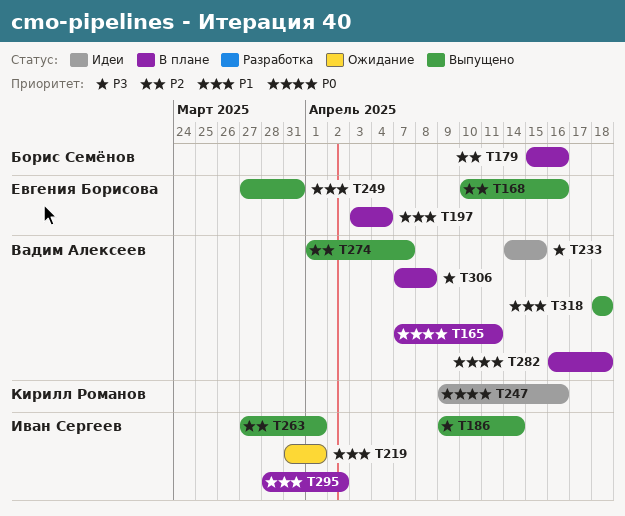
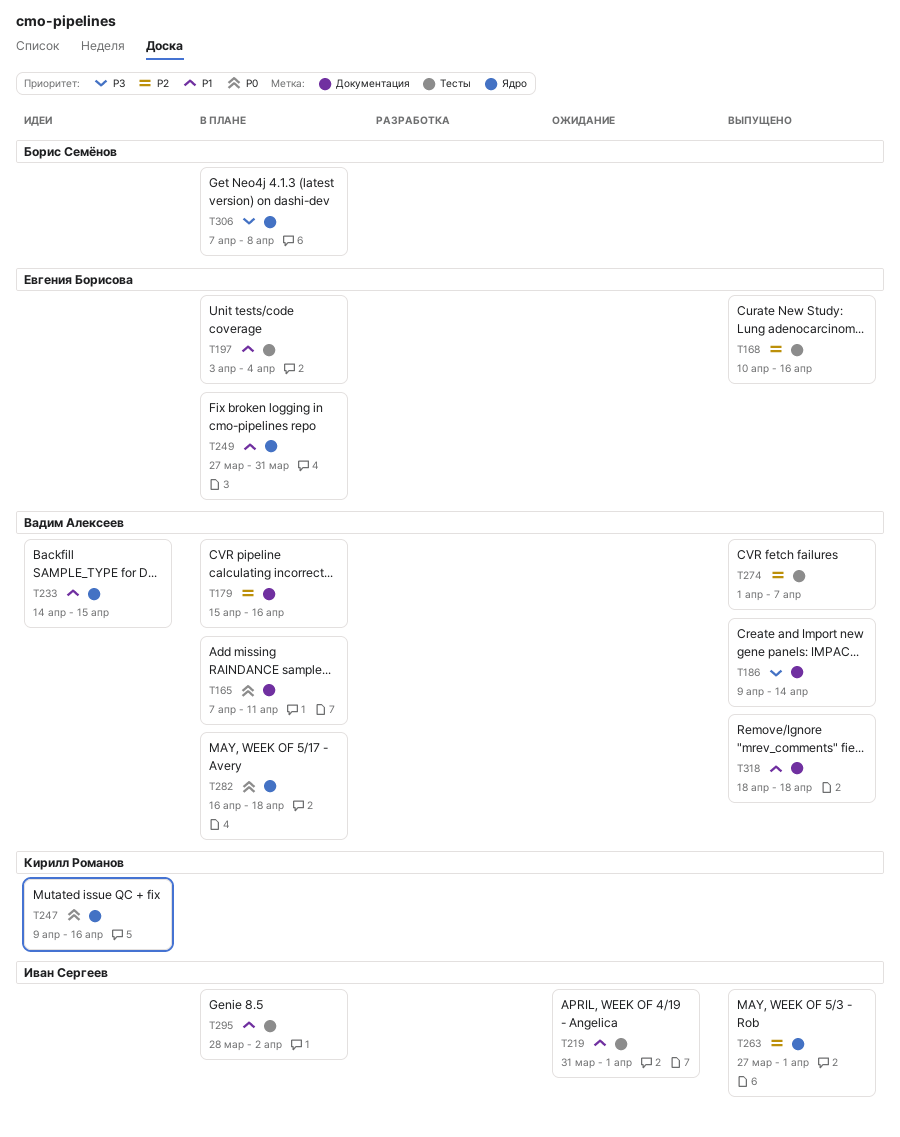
T179, owner: Борис Семёнов -> Вадим Алексеев
T186, owner: Иван Сергеев -> Вадим Алексеев
T233, priority: P3 -> P1
T249, status: Выпущено -> В плане
T306, owner: Вадим Алексеев -> Борис Семёнов

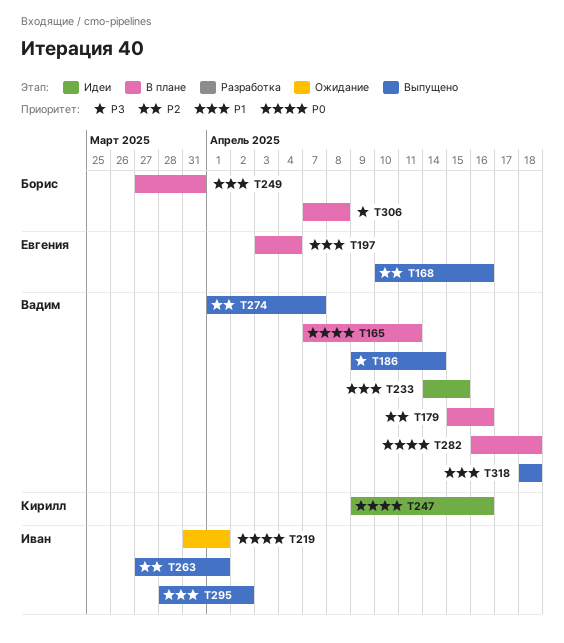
T219, priority: P1 -> P0
T249, owner: Евгения Борисова -> Борис Семёнов
T295, status: В плане -> Выпущено

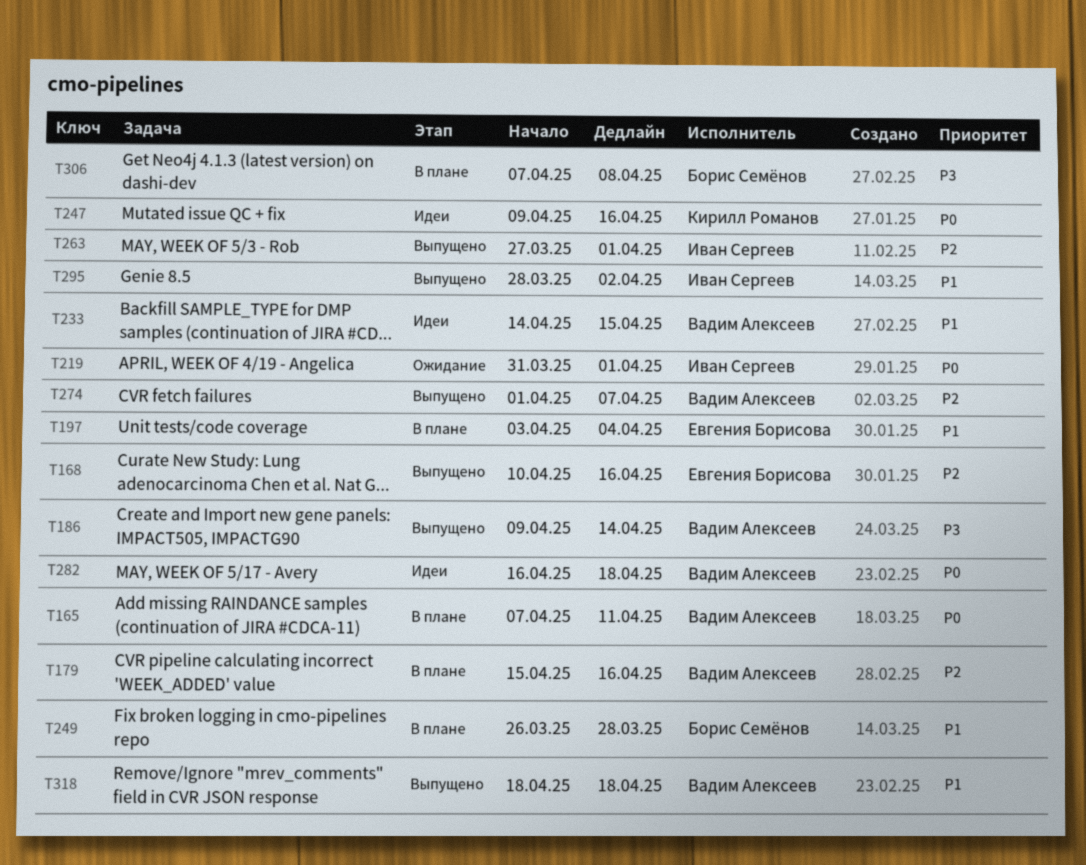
T249, start: Mar 27 -> Mar 26
T249, due: Mar 31 -> Mar 28
T282, status: В плане -> Идеи

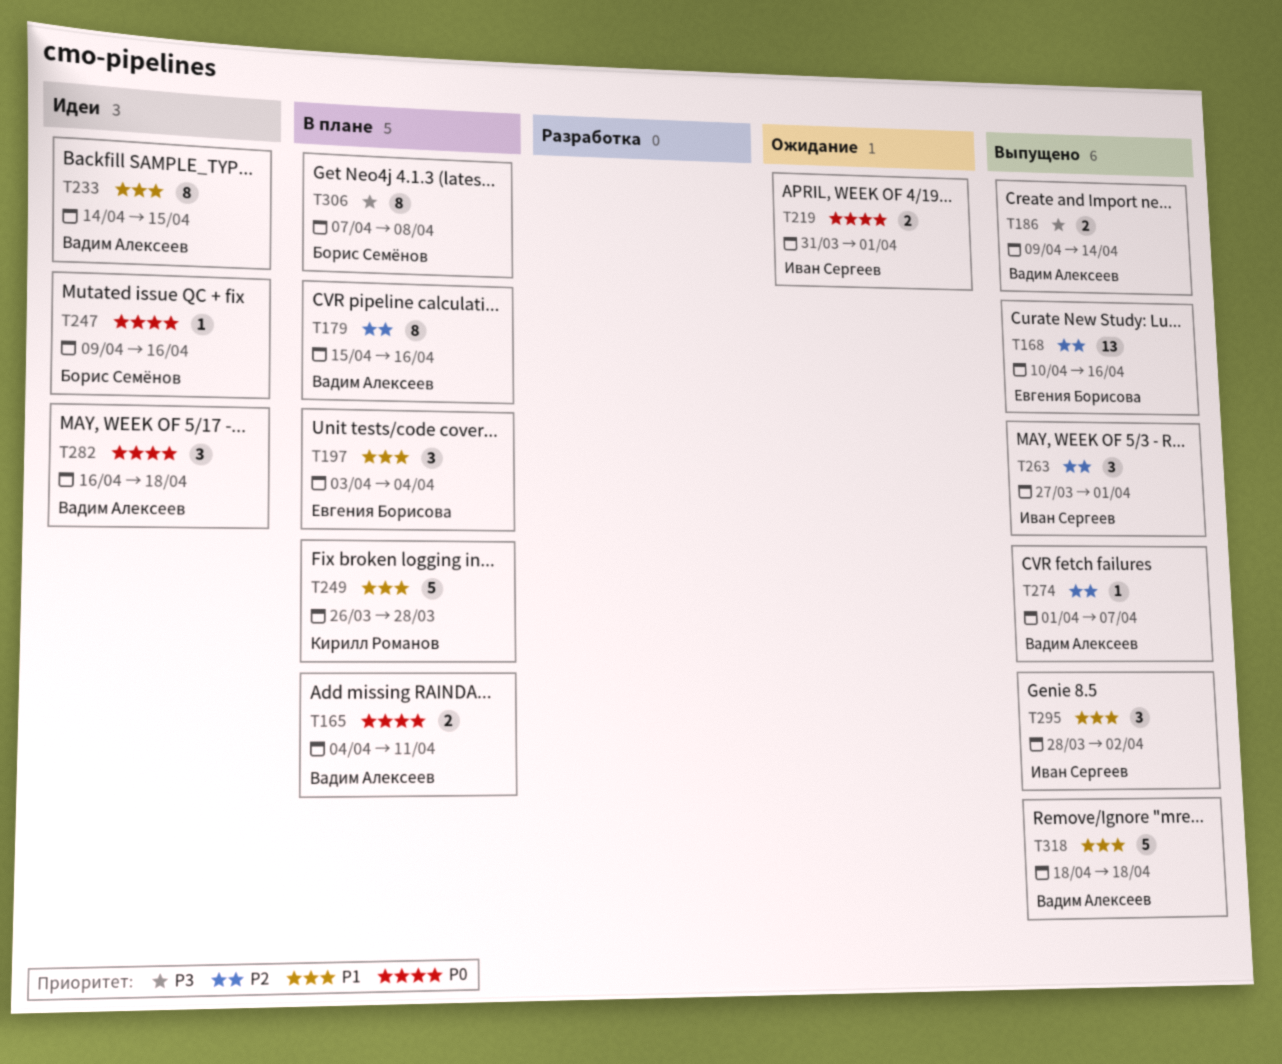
T165, start: Apr 7 -> Apr 4
T247, owner: Кирилл Романов -> Борис Семёнов
T249, owner: Борис Семёнов -> Кирилл Романов

